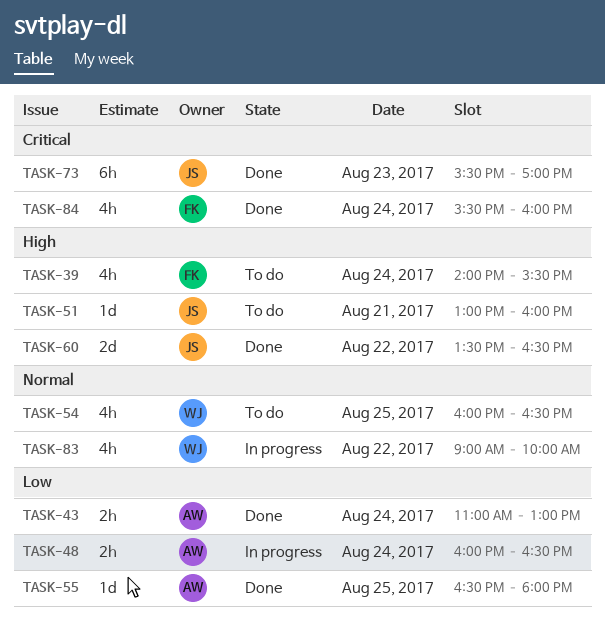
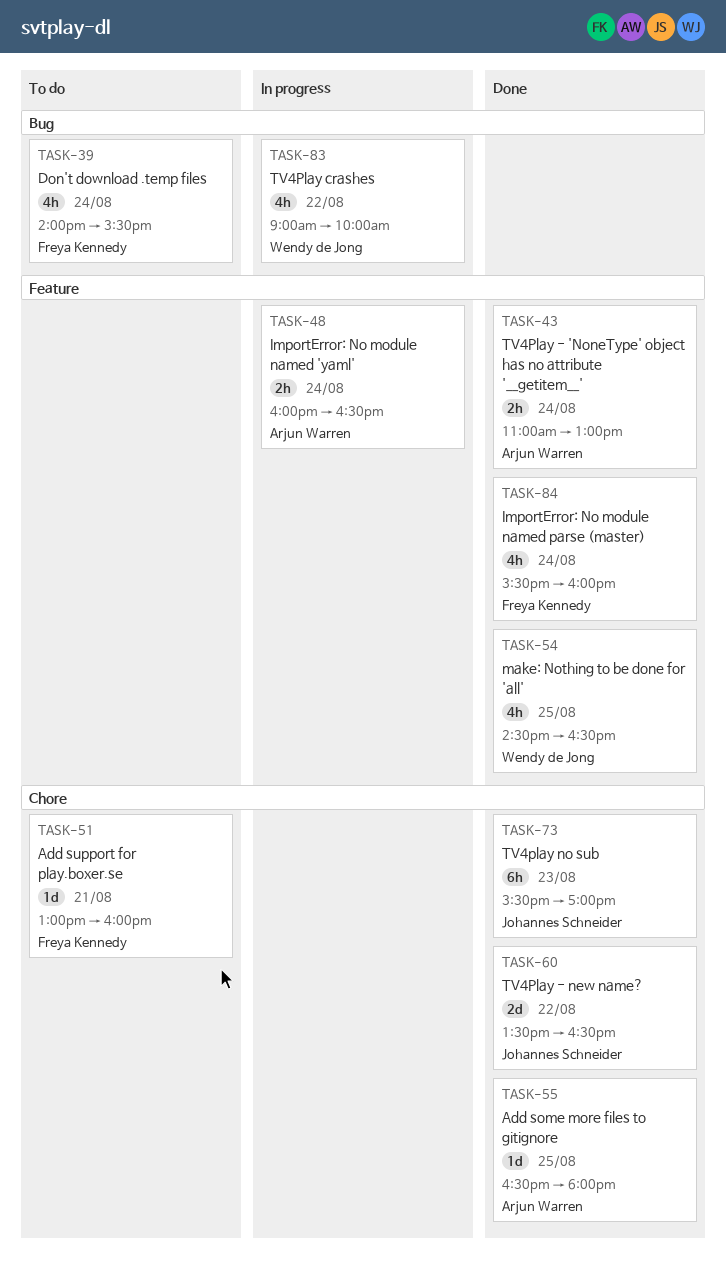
TASK-51, owner: Johannes Schneider -> Freya Kennedy
TASK-54, status: To do -> Done
TASK-54, begins: 16:00 -> 14:30

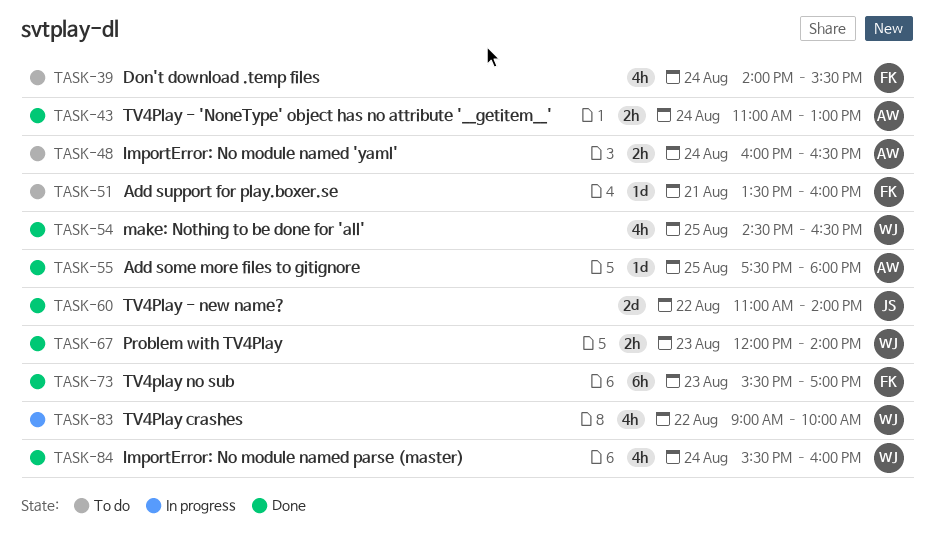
TASK-48, status: In progress -> To do
TASK-51, begins: 13:00 -> 13:30
TASK-55, begins: 16:30 -> 17:30
TASK-60, begins: 13:30 -> 11:00
TASK-60, ends: 16:30 -> 14:00
TASK-67: none -> present
TASK-73, owner: Johannes Schneider -> Freya Kennedy
TASK-84, owner: Freya Kennedy -> Wendy de Jong

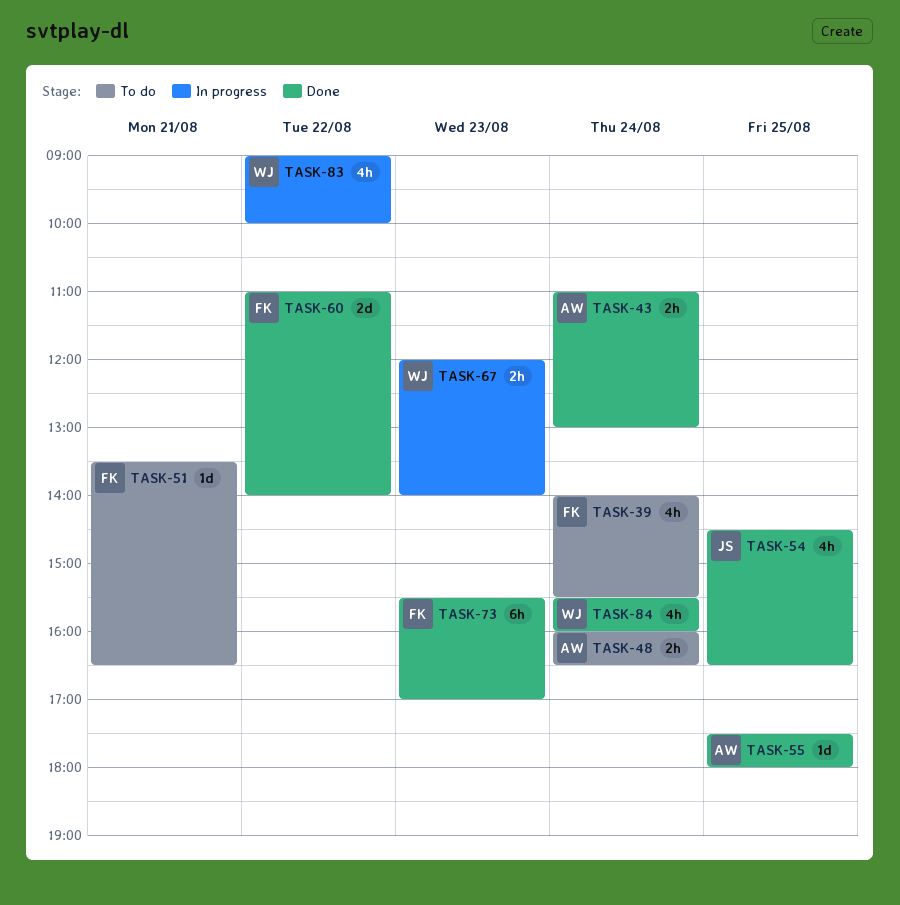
TASK-51, ends: 16:00 -> 16:30
TASK-54, owner: WJ -> JS
TASK-60, owner: JS -> FK
TASK-67, status: Done -> In progress

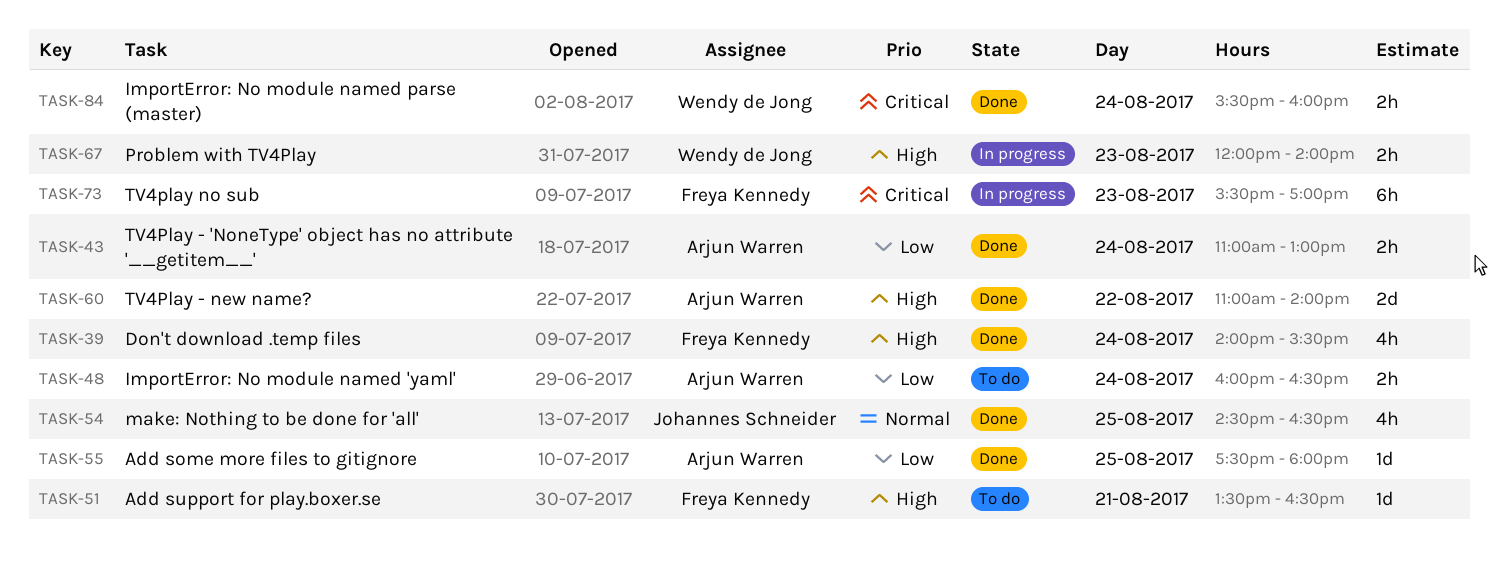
TASK-39, status: To do -> Done
TASK-60, owner: Freya Kennedy -> Arjun Warren
TASK-73, status: Done -> In progress
TASK-83: present -> none
TASK-84, estimate: 4h -> 2h

